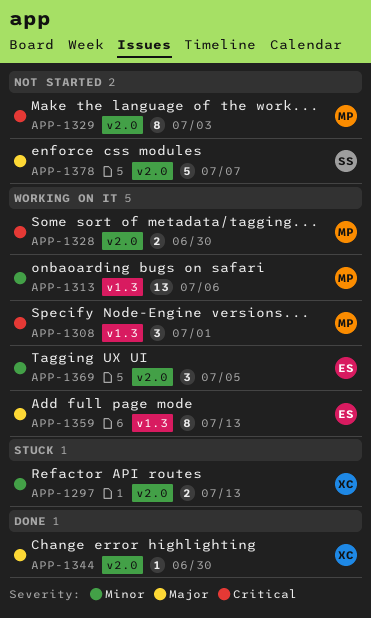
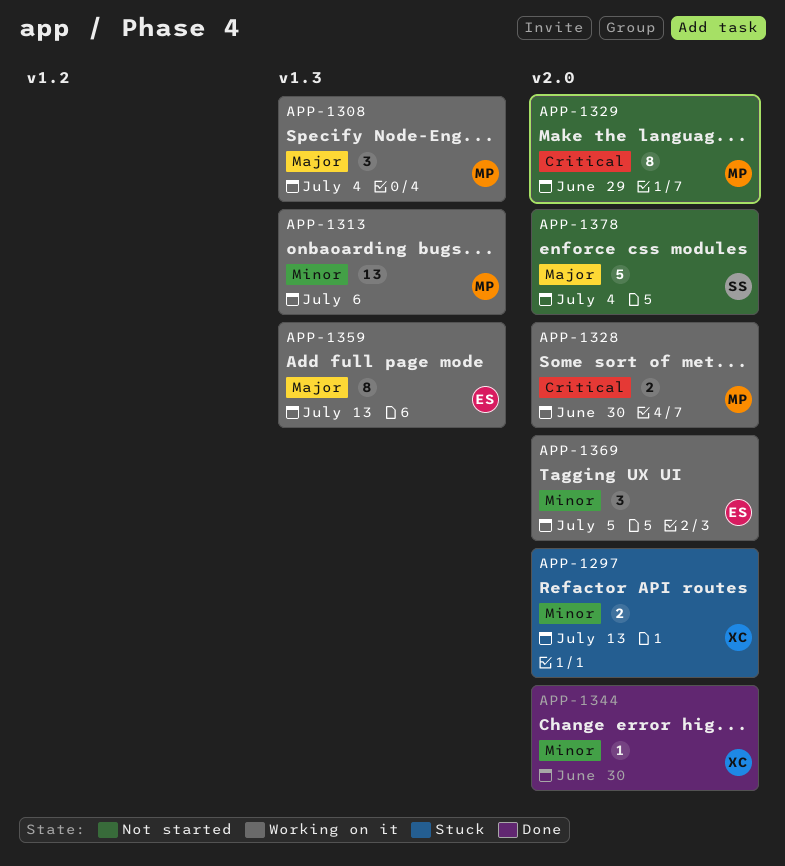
APP-1308, priority: Critical -> Major
APP-1308, due: Jul 1 -> Jul 4
APP-1329, due: Jul 3 -> Jun 29
APP-1344, priority: Major -> Minor
APP-1378, due: Jul 7 -> Jul 4

